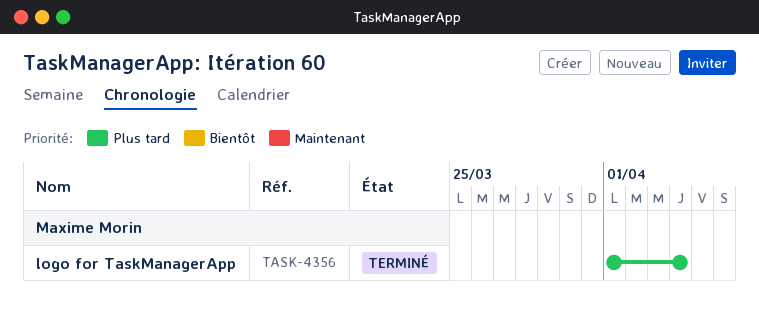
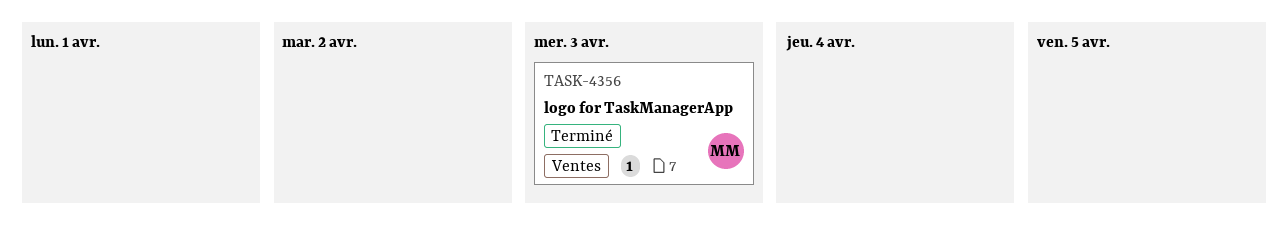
TASK-4356, due: Apr 4 -> Apr 3

